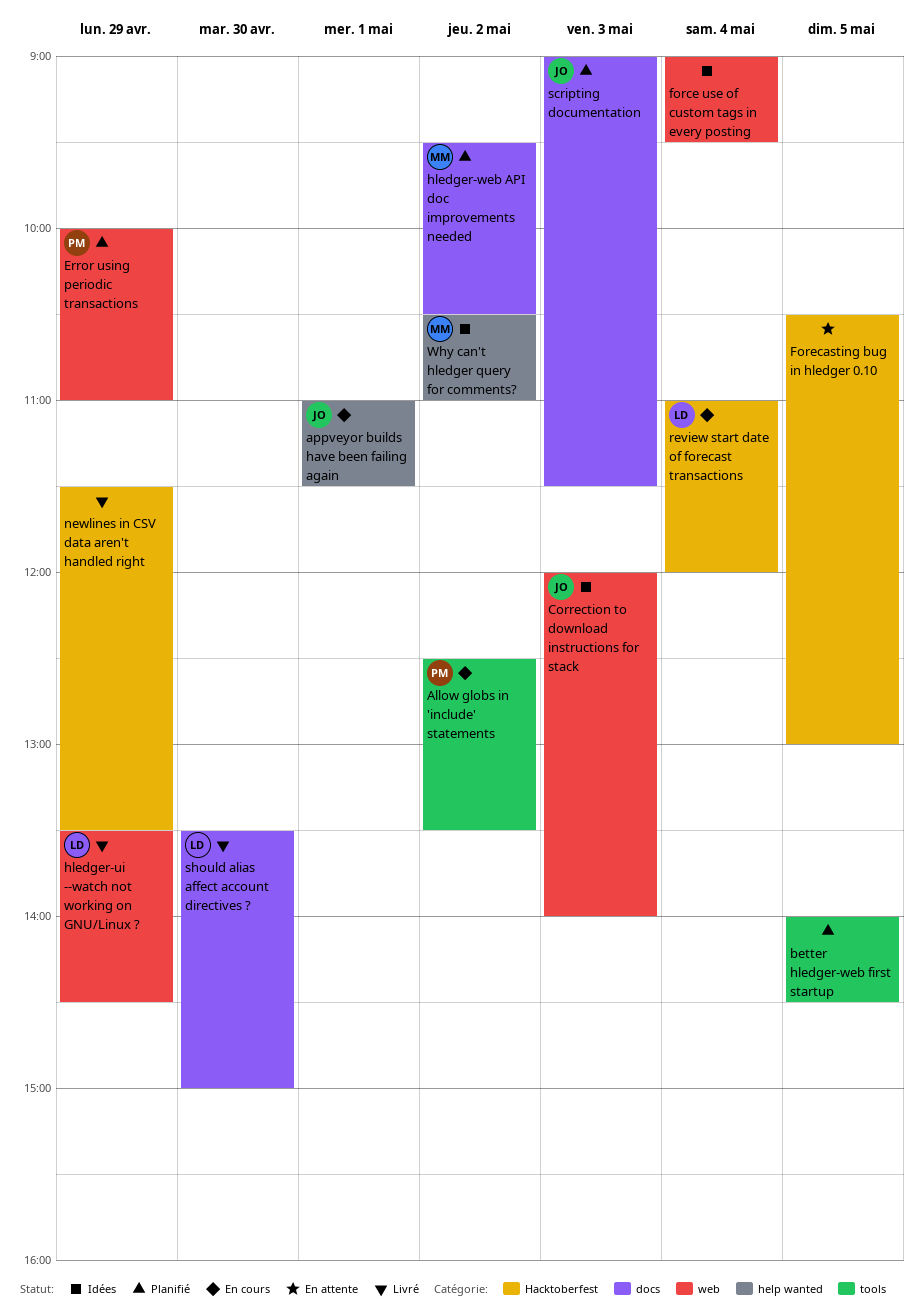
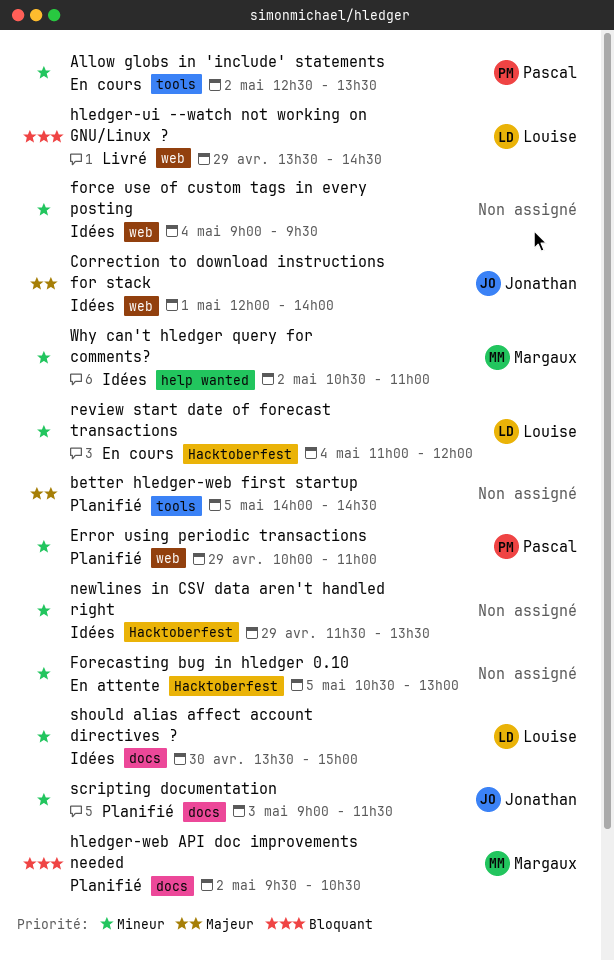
appveyor builds have been failing again: present -> none
Correction to download instructions for stack, day: May 3 -> May 1
newlines in CSV data aren't handled right, status: Livré -> Idées
should alias affect account directives ?, status: Livré -> Idées

